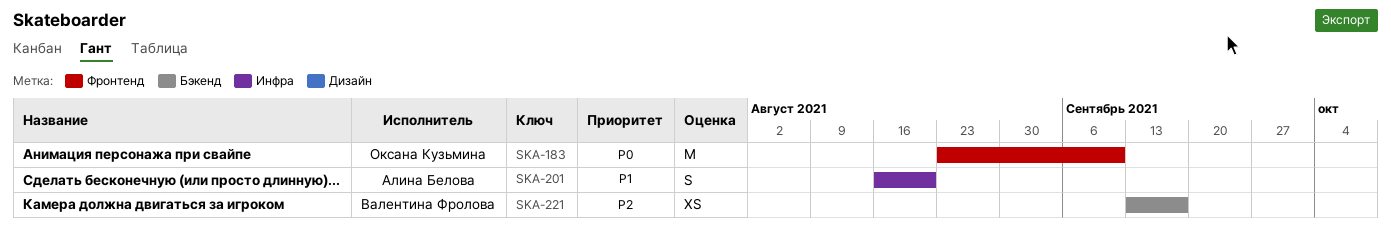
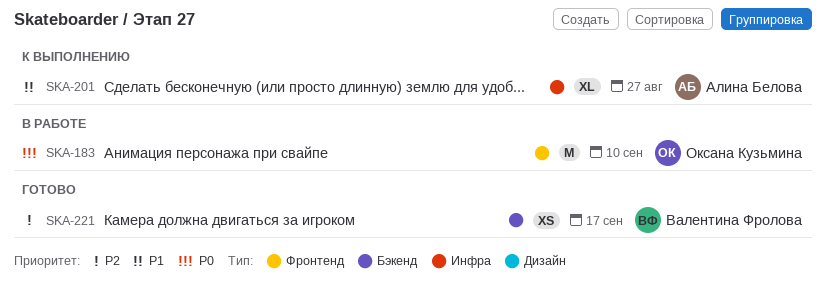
SKA-201, estimate: S -> XL
SKA-201, due: Aug 20 -> Aug 27

